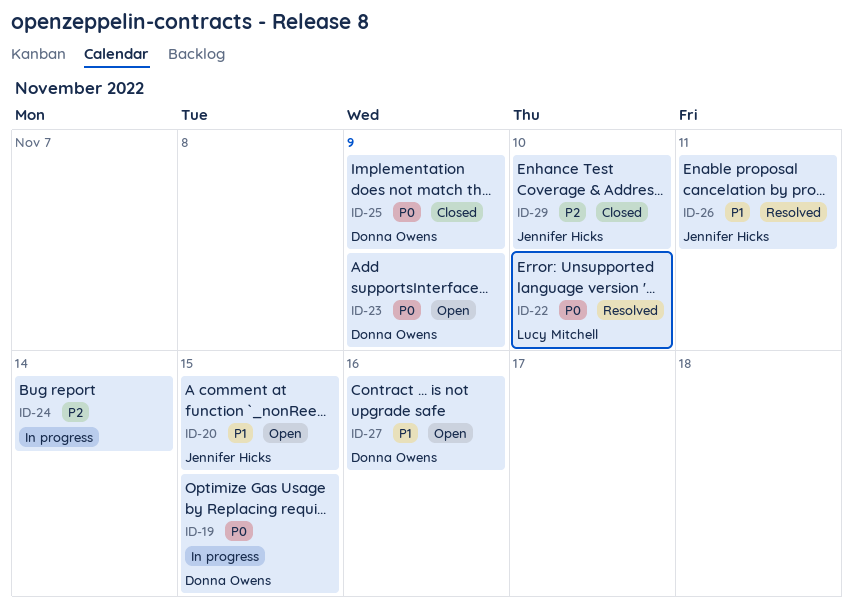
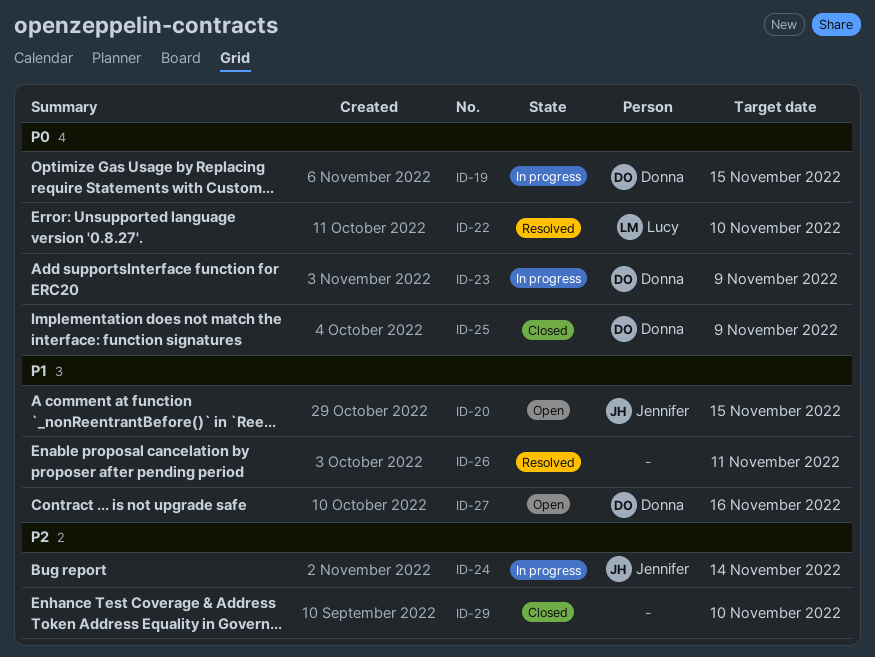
ID-23, status: Open -> In progress
ID-24, owner: none -> Jennifer Hicks
ID-26, owner: Jennifer Hicks -> none
ID-29, owner: Jennifer Hicks -> none

